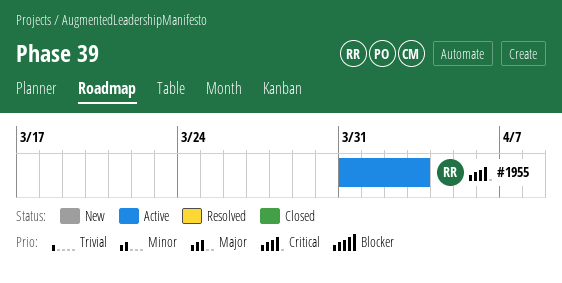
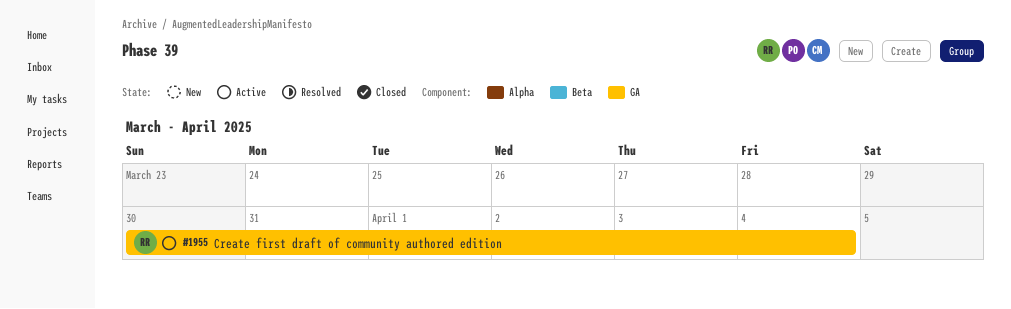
#1955, start: Mar 31 -> Mar 30
#1955, due: Apr 3 -> Apr 4

